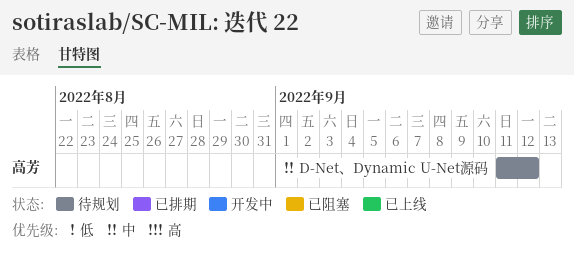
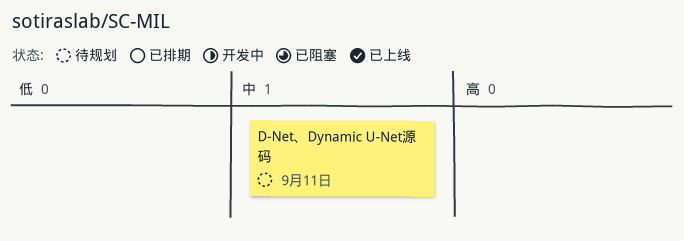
D-Net、Dynamic U-Net源码, due: Sep 12 -> Sep 11

